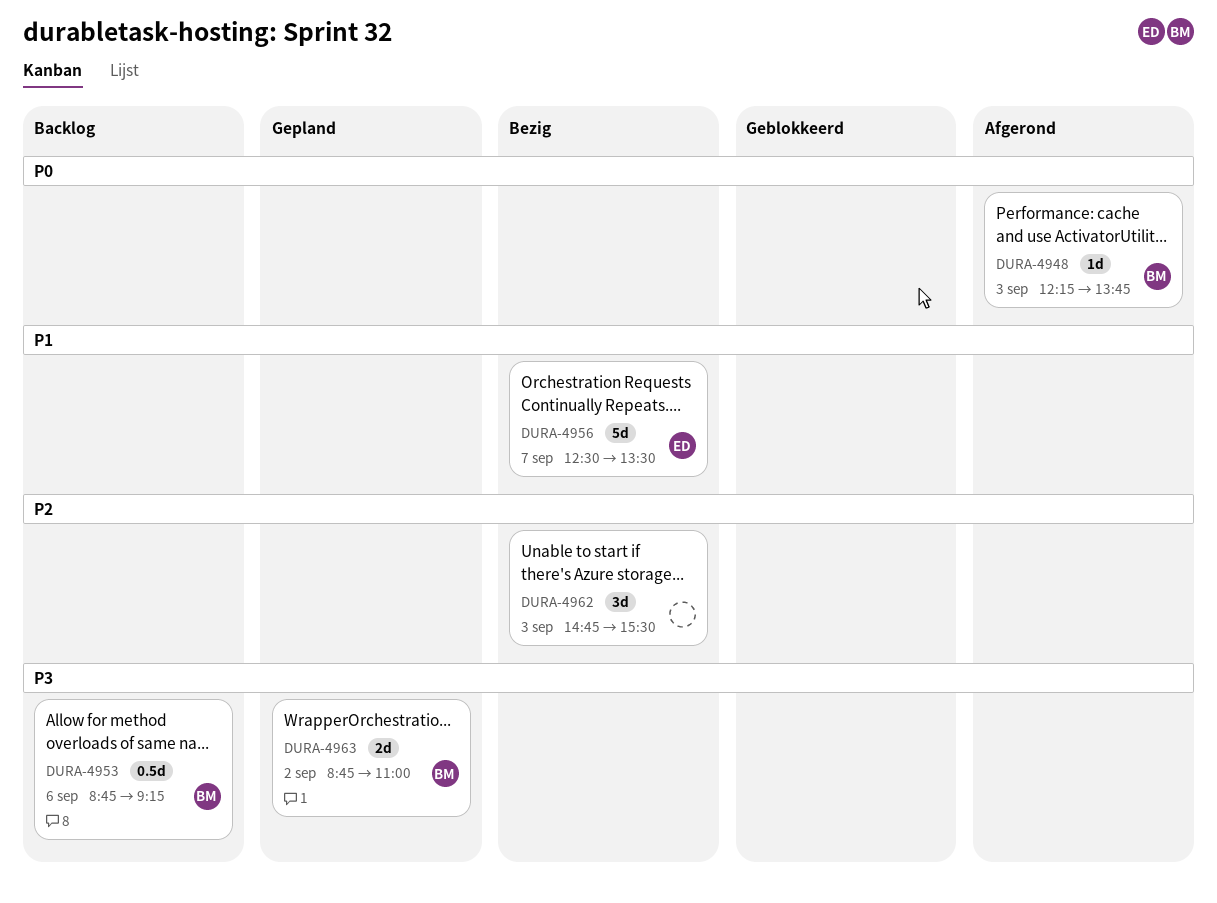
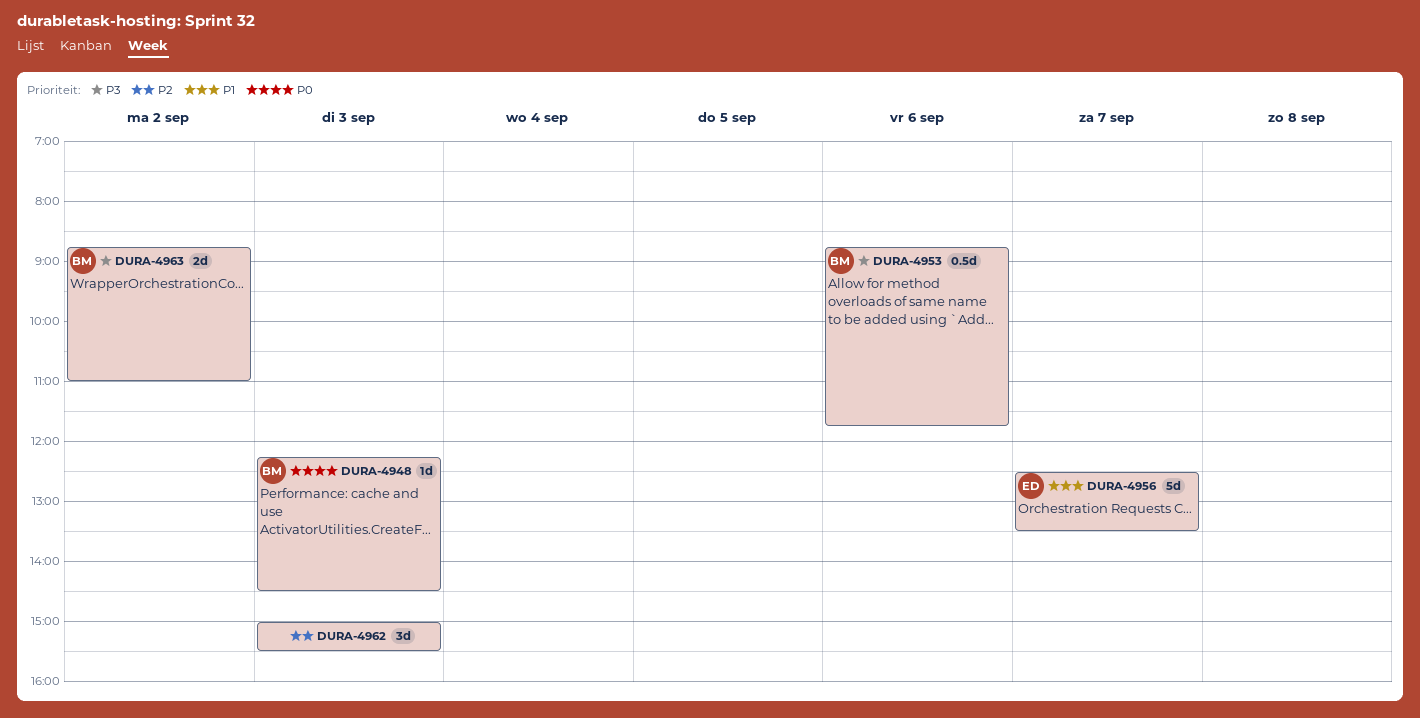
DURA-4948, ends: 13:45 -> 14:30
DURA-4953, ends: 09:15 -> 11:45
DURA-4962, begins: 14:45 -> 15:00

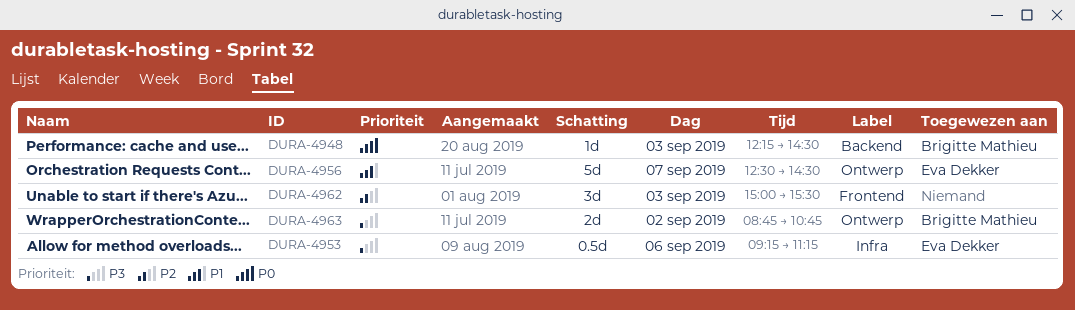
DURA-4953, owner: Brigitte Mathieu -> Eva Dekker
DURA-4953, begins: 08:45 -> 09:15
DURA-4953, ends: 11:45 -> 11:15
DURA-4956, ends: 13:30 -> 14:30
DURA-4963, ends: 11:00 -> 10:45

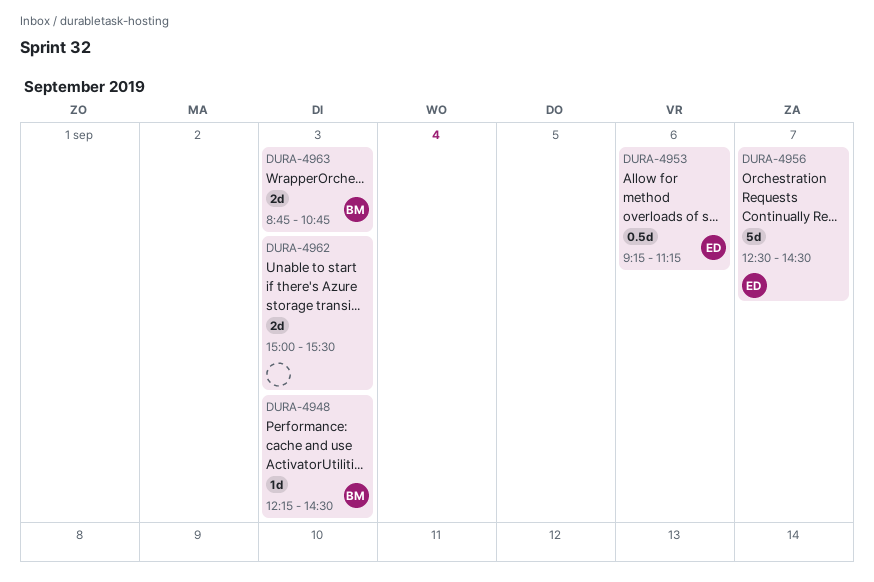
DURA-4962, estimate: 3d -> 2d
DURA-4963, day: Sep 2 -> Sep 3

